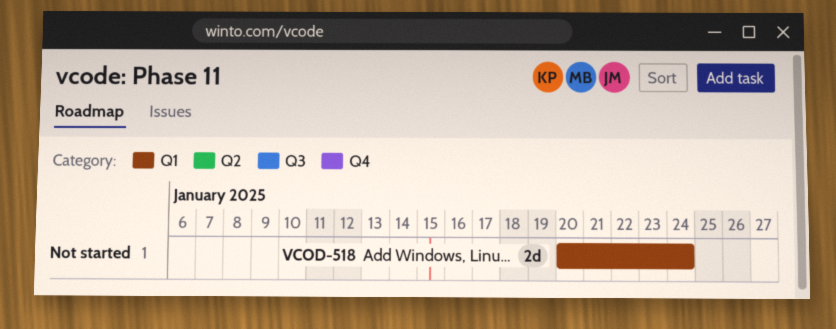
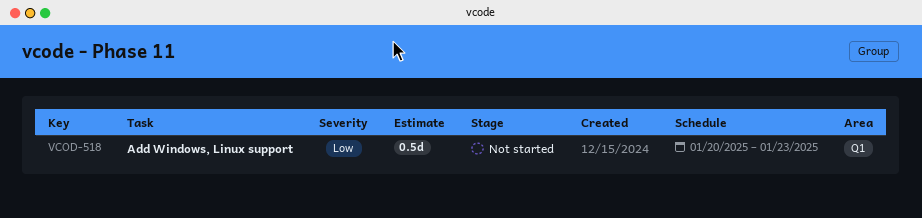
VCOD-518, estimate: 2d -> 0.5d
VCOD-518, due: Jan 24 -> Jan 23

